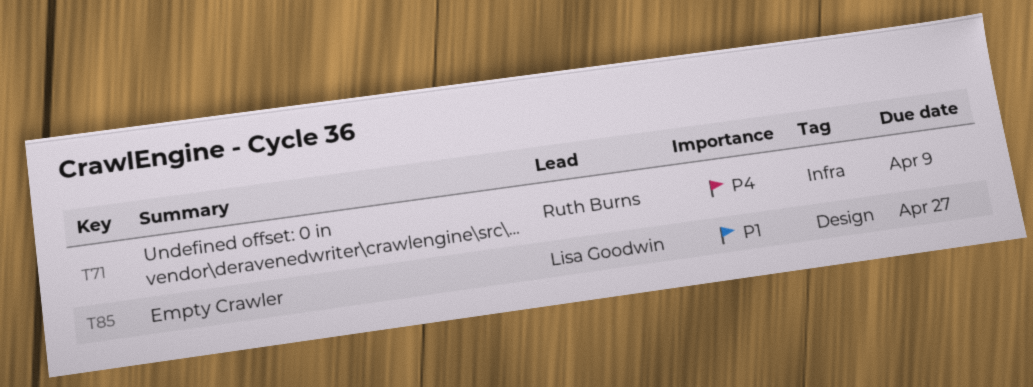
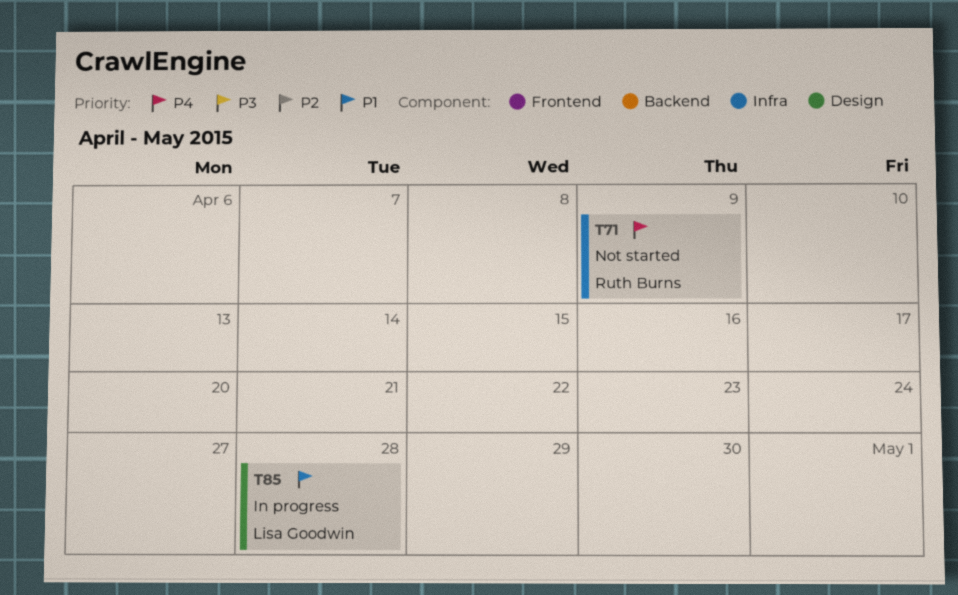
T85, due: Apr 27 -> Apr 28

